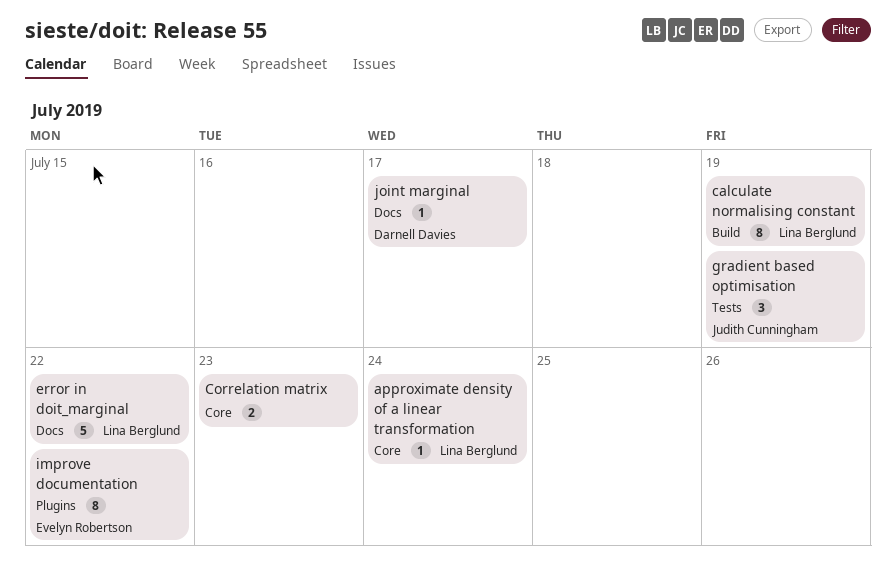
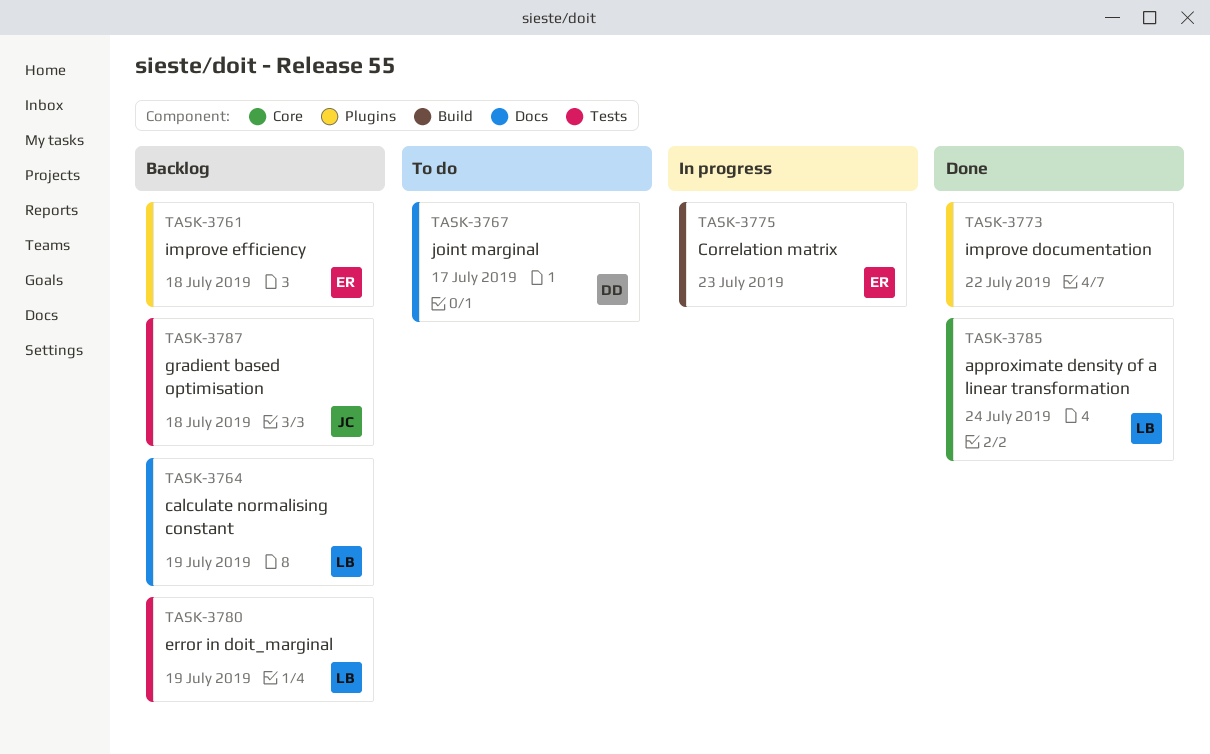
calculate normalising constant, label: Build -> Docs
Correlation matrix, owner: none -> Evelyn Robertson
Correlation matrix, label: Core -> Build
error in doit_marginal, label: Docs -> Tests
error in doit_marginal, due: Jul 22 -> Jul 19
gradient based optimisation, due: Jul 19 -> Jul 18
improve documentation, owner: Evelyn Robertson -> none
improve efficiency: none -> present

